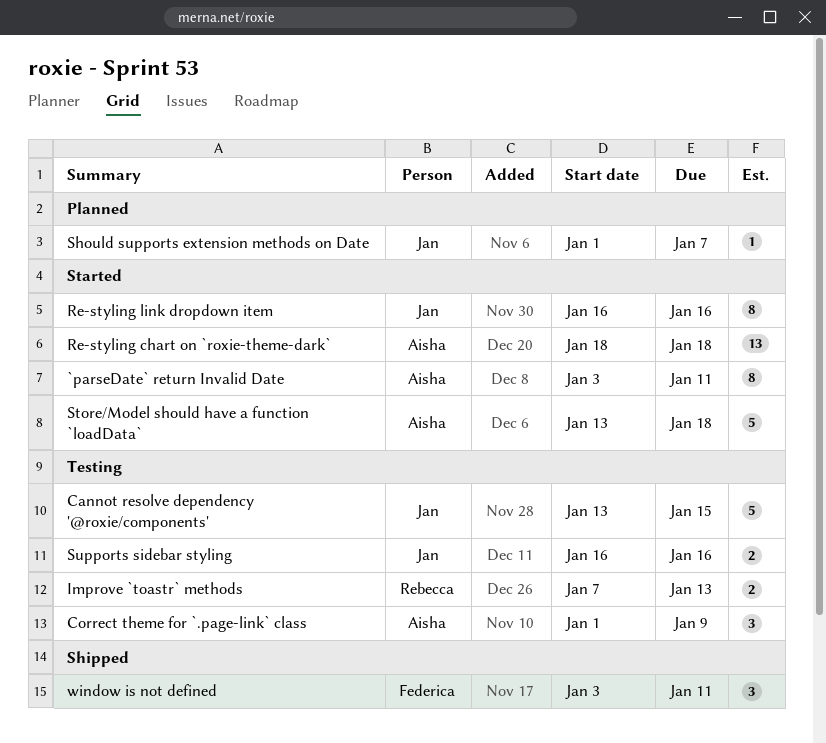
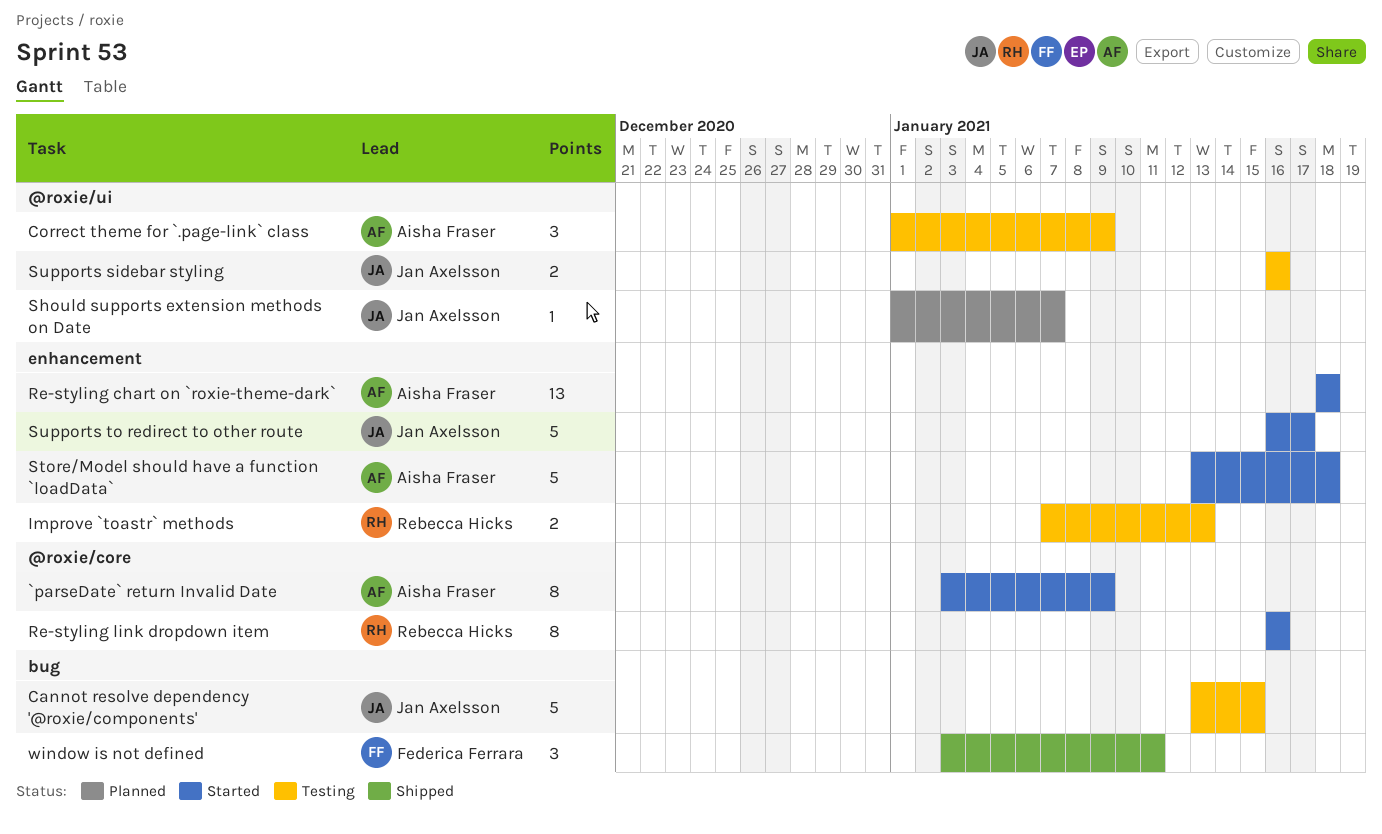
`parseDate` return Invalid Date, due: Jan 11 -> Jan 9
Re-styling link dropdown item, owner: Jan Axelsson -> Rebecca Hicks
Supports to redirect to other route: none -> present

